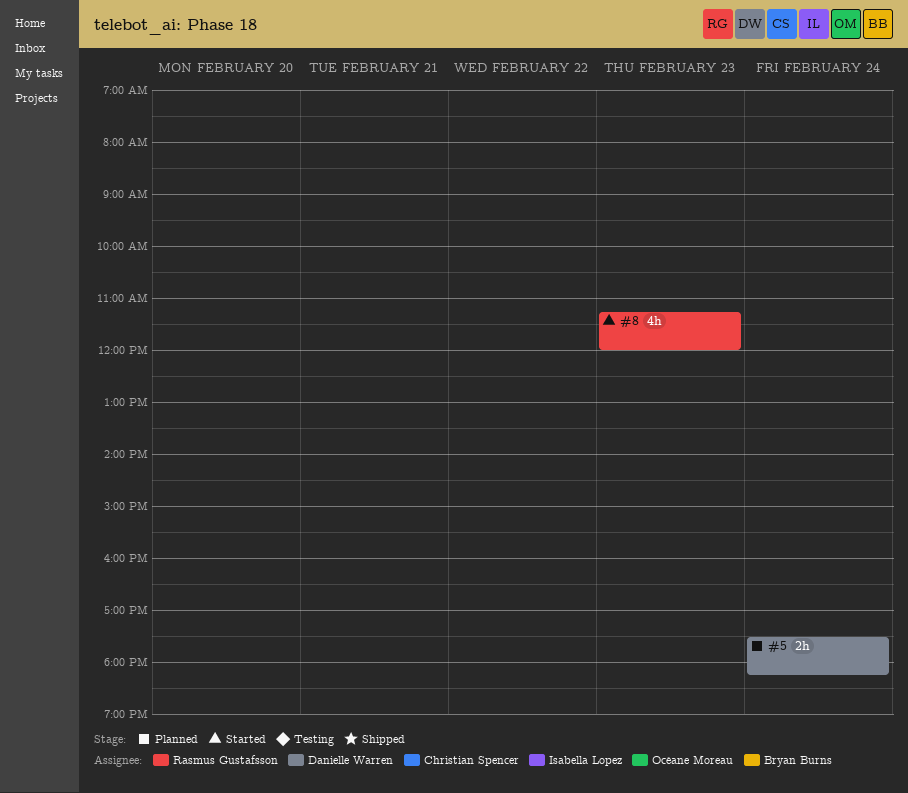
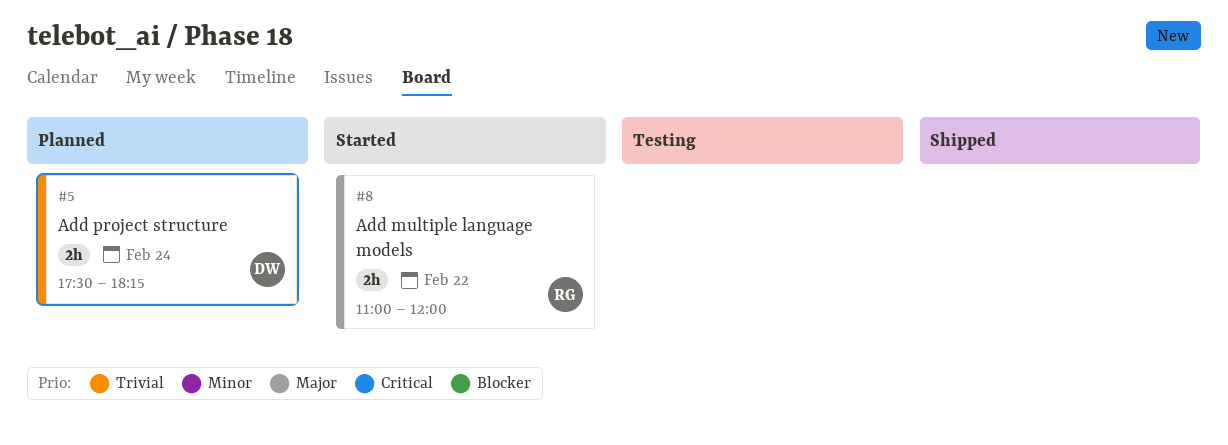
#8, estimate: 4h -> 2h
#8, day: Feb 23 -> Feb 22
#8, begins: 11:15 -> 11:00

